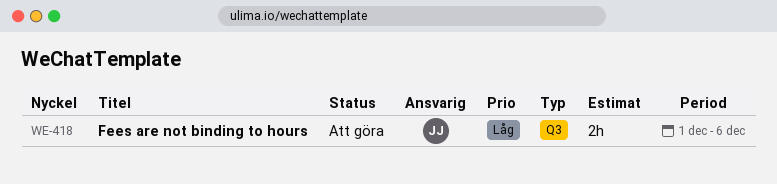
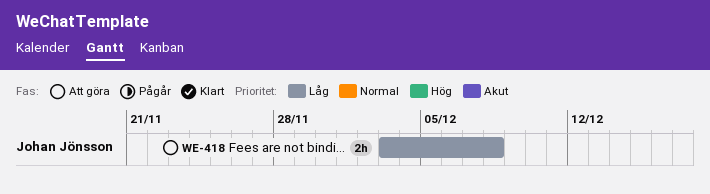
WE-418, start: Dec 1 -> Dec 3
WE-418, due: Dec 6 -> Dec 8

